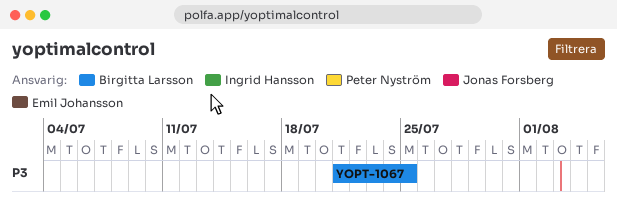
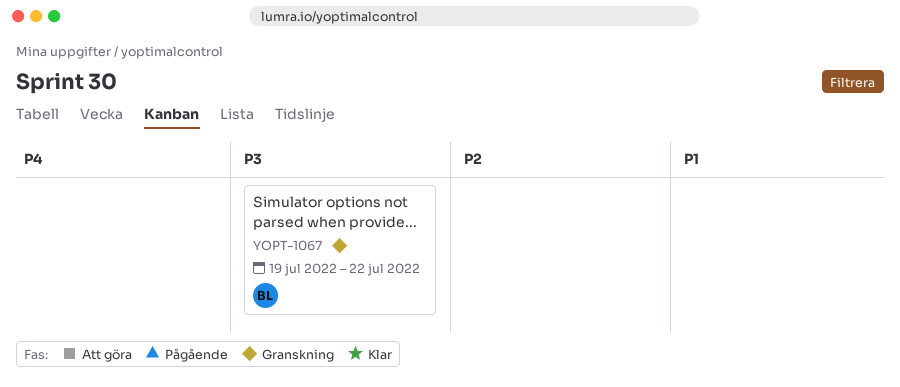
YOPT-1067, start: Jul 21 -> Jul 19
YOPT-1067, due: Jul 25 -> Jul 22

